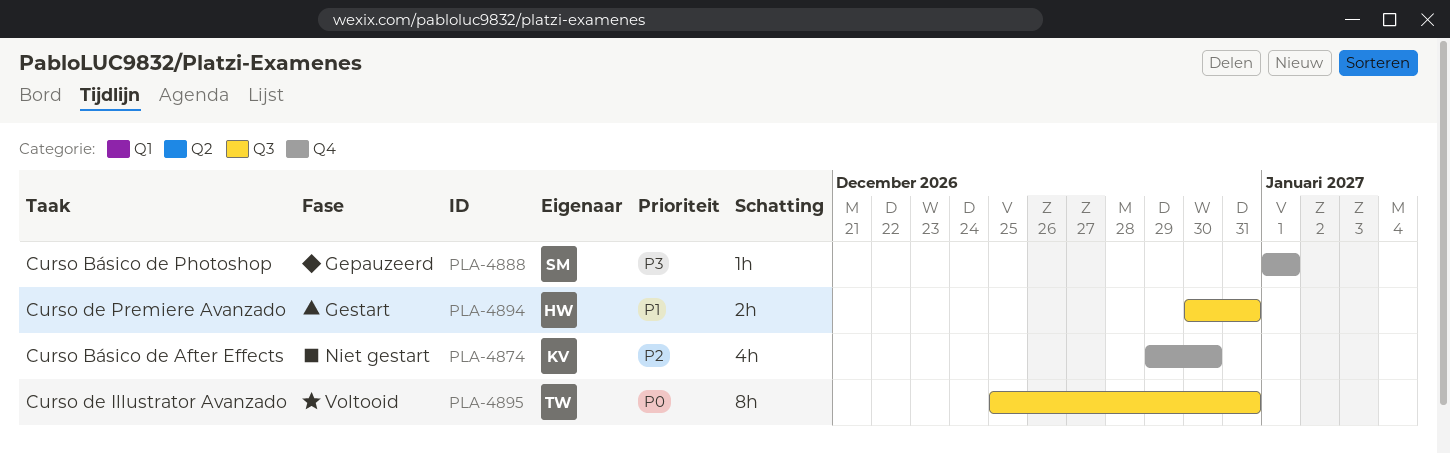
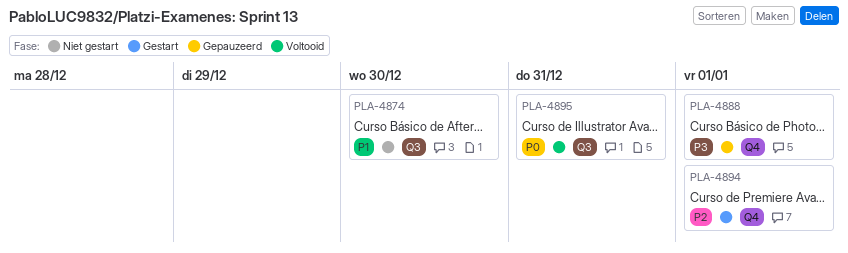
PLA-4874, priority: P2 -> P1
PLA-4874, label: Q4 -> Q3
PLA-4894, priority: P1 -> P2
PLA-4894, label: Q3 -> Q4
PLA-4894, due: Dec 31 -> Jan 1

